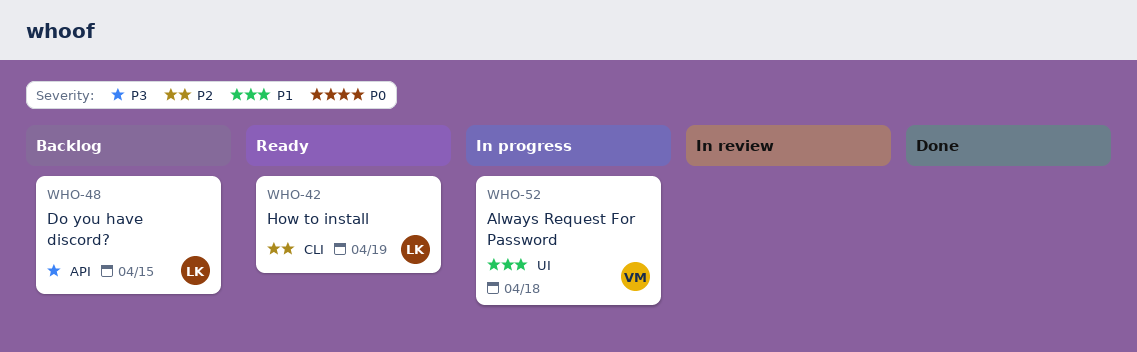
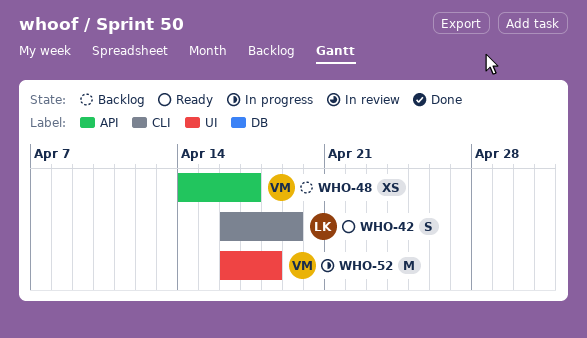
WHO-48, owner: LK -> VM
WHO-48, due: Apr 15 -> Apr 17

